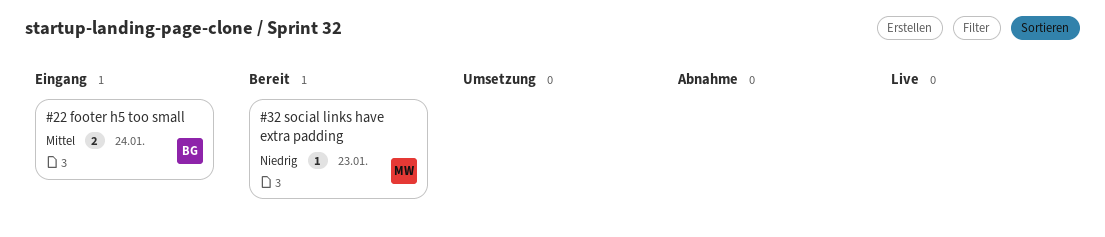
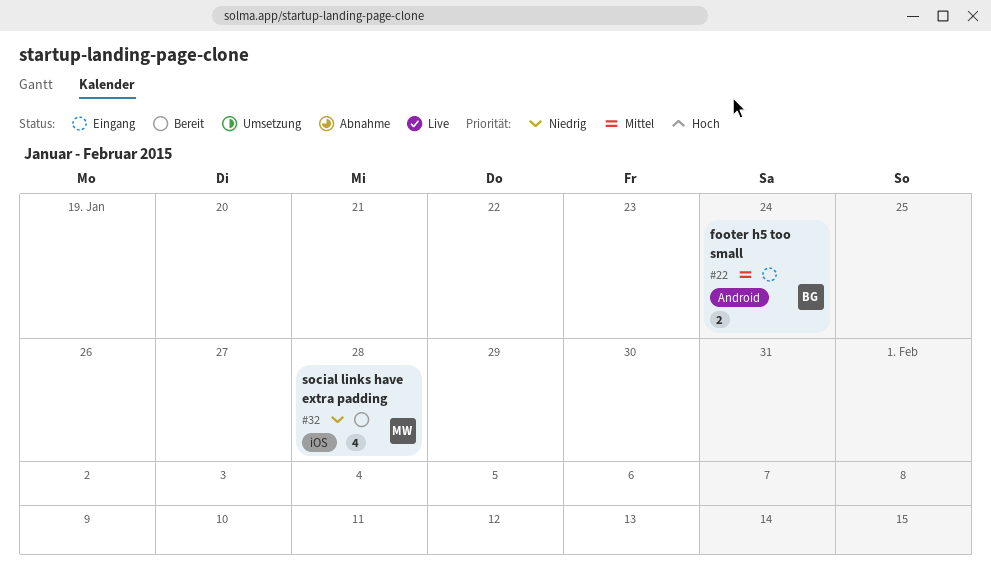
#32, estimate: 1 -> 4
#32, due: Jan 23 -> Jan 28

